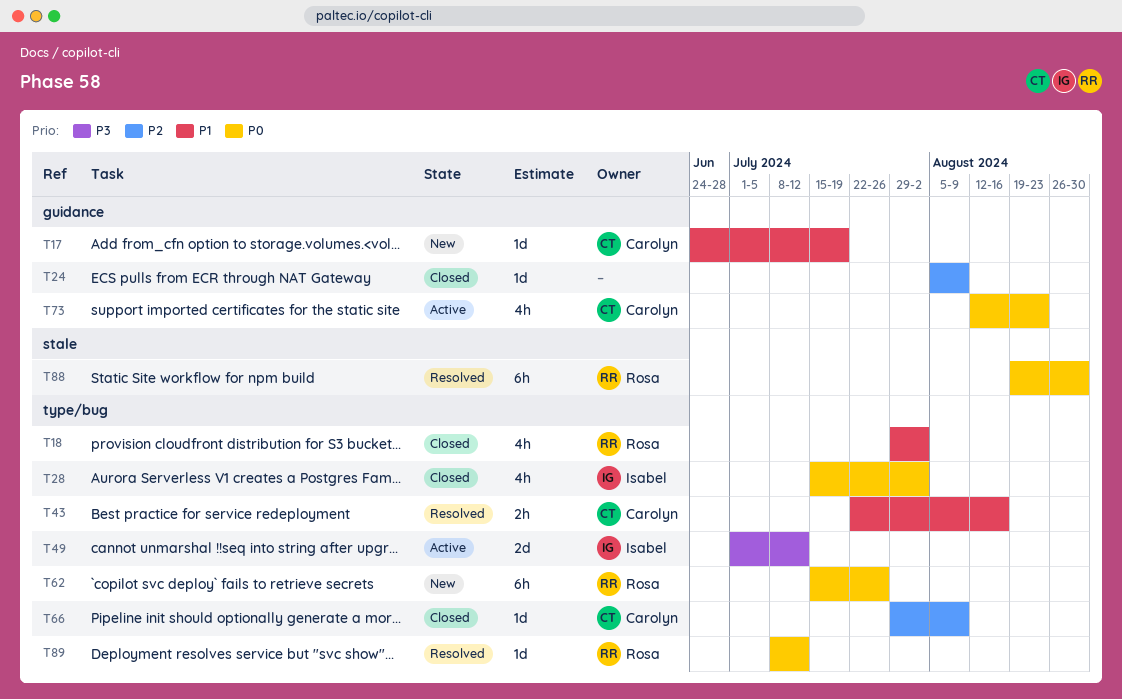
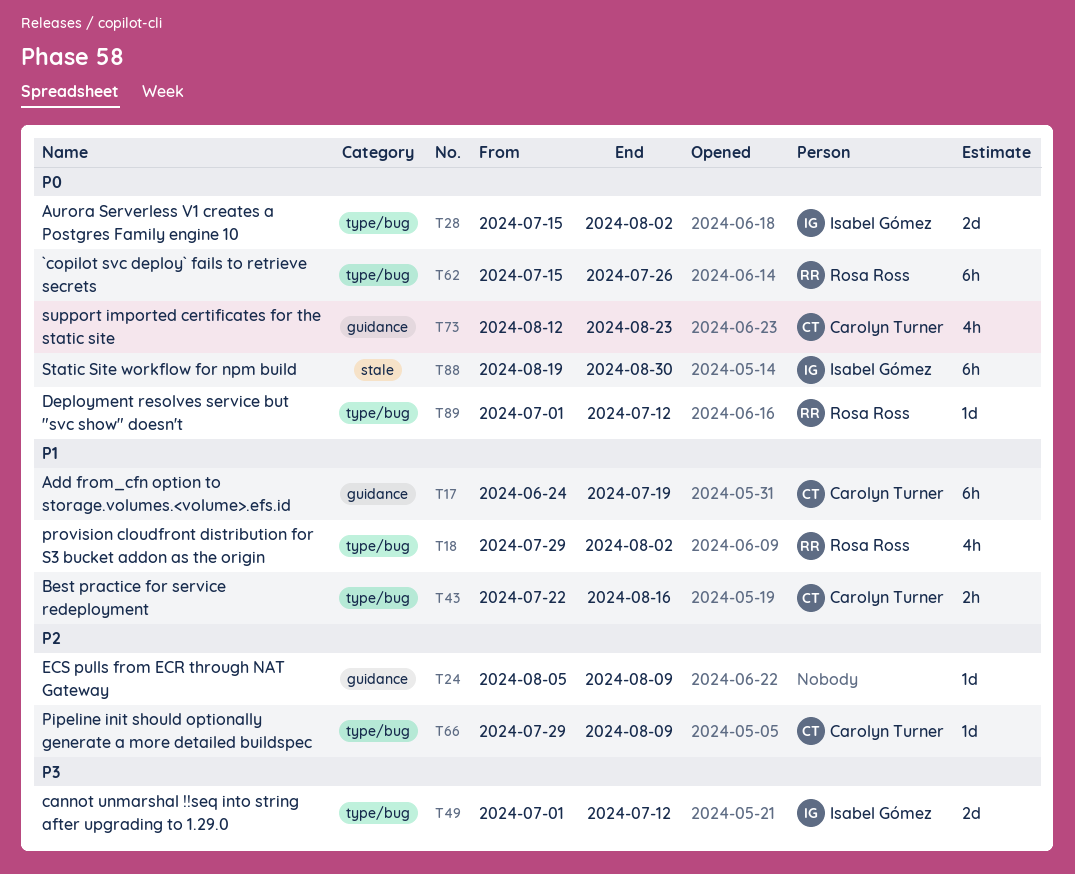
T17, estimate: 1d -> 6h
T28, estimate: 4h -> 2d
T88, owner: Rosa Ross -> Isabel Gómez
T89, start: Jul 8 -> Jul 1

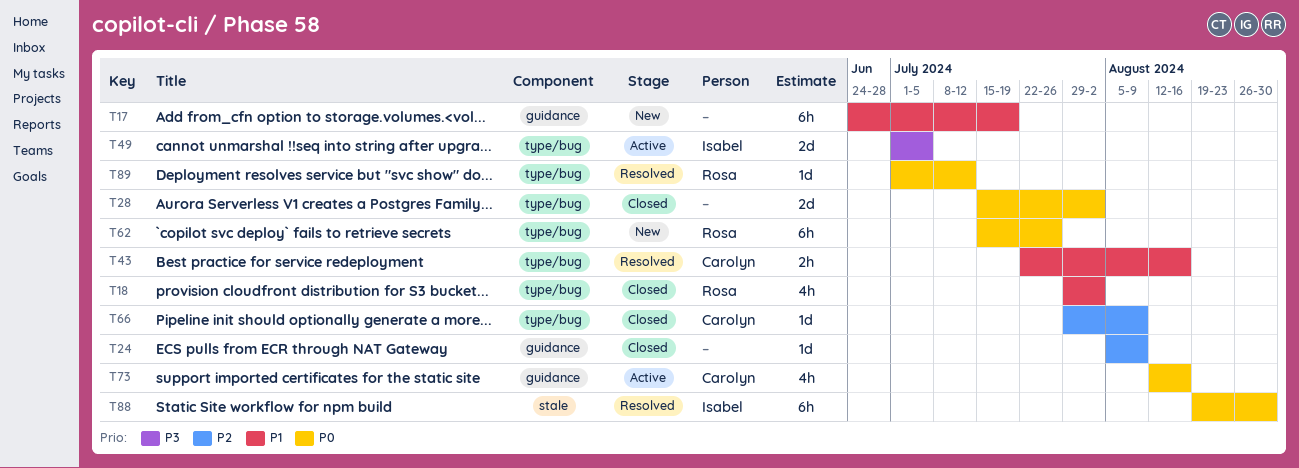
T17, owner: Carolyn Turner -> none
T28, owner: Isabel Gómez -> none
T49, due: Jul 12 -> Jul 5
T73, due: Aug 23 -> Aug 16

